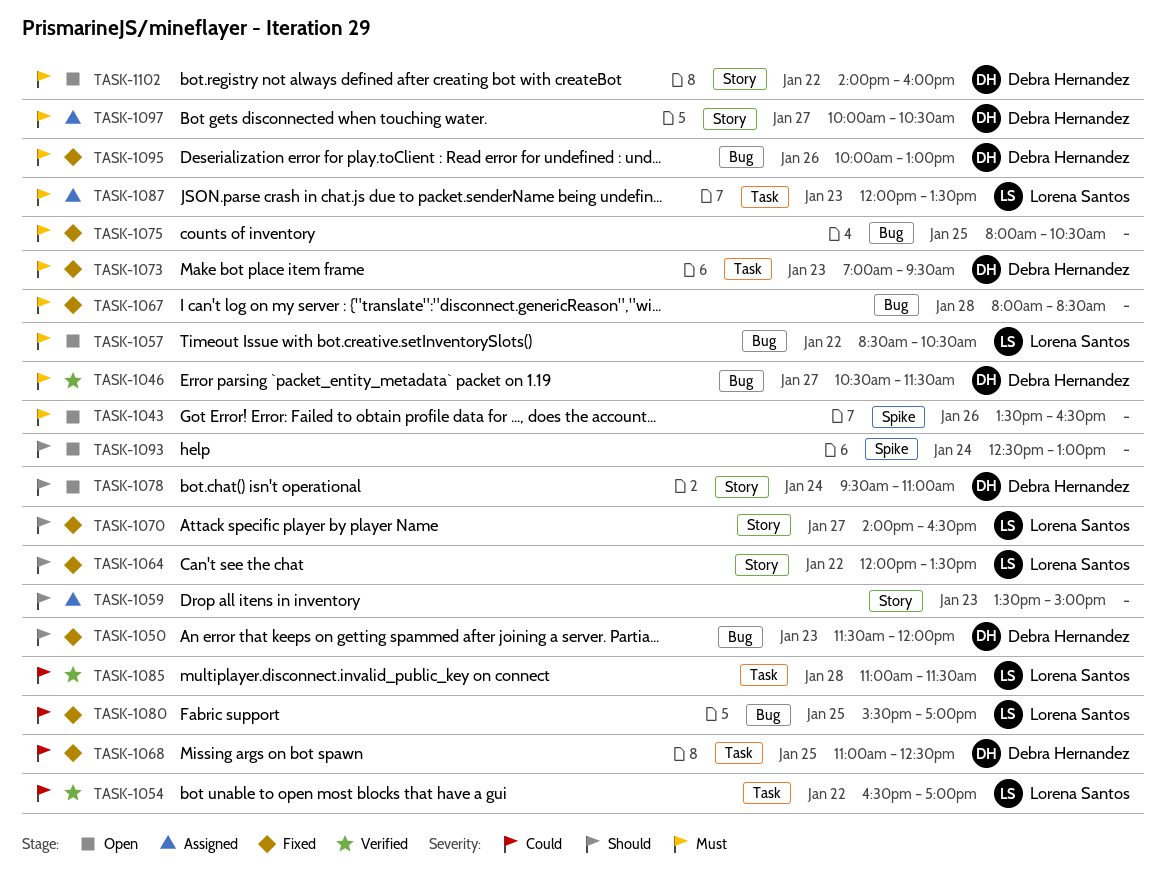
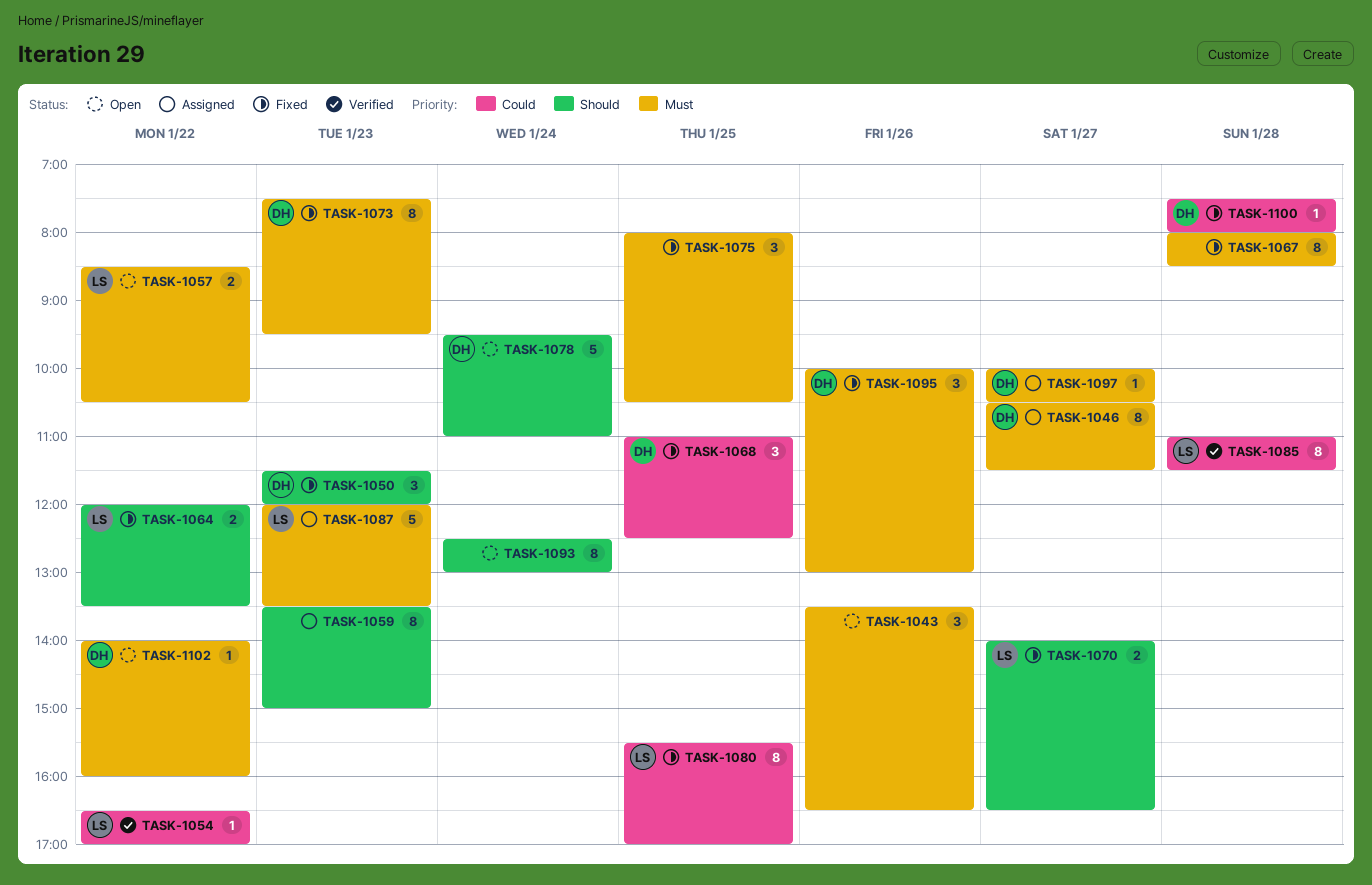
TASK-1046, status: Verified -> Assigned
TASK-1073, begins: 07:00 -> 07:30
TASK-1100: none -> present

